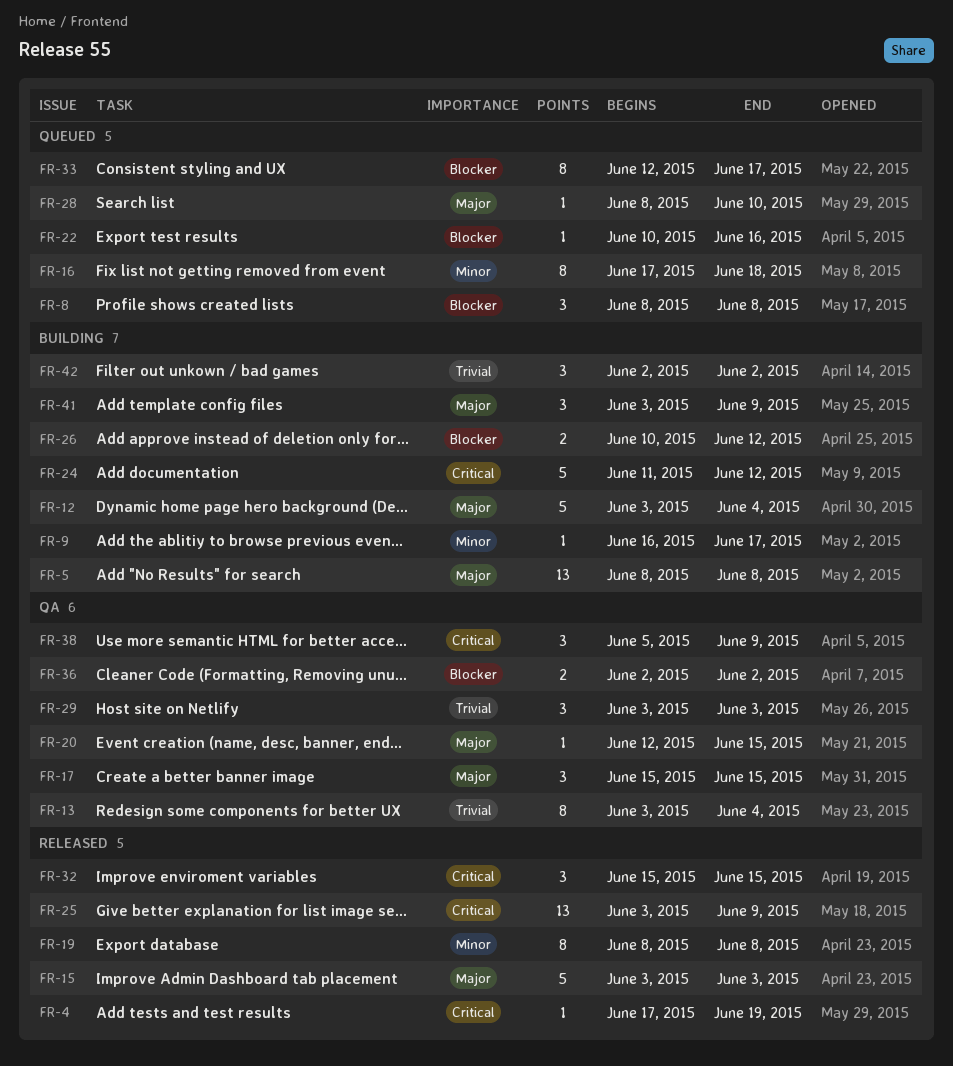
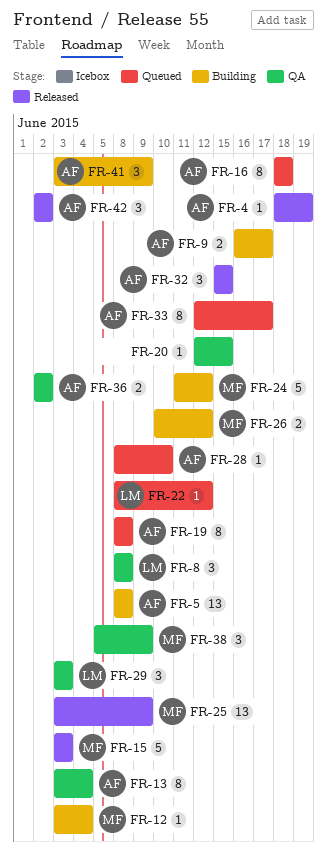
FR-4, start: Jun 17 -> Jun 18
FR-8, status: Queued -> QA
FR-9, estimate: 1 -> 2
FR-12, estimate: 5 -> 1
FR-16, start: Jun 17 -> Jun 18
FR-17: present -> none
FR-19, status: Released -> Queued
FR-22, start: Jun 10 -> Jun 8
FR-22, due: Jun 16 -> Jun 12
FR-42, status: Building -> Released

